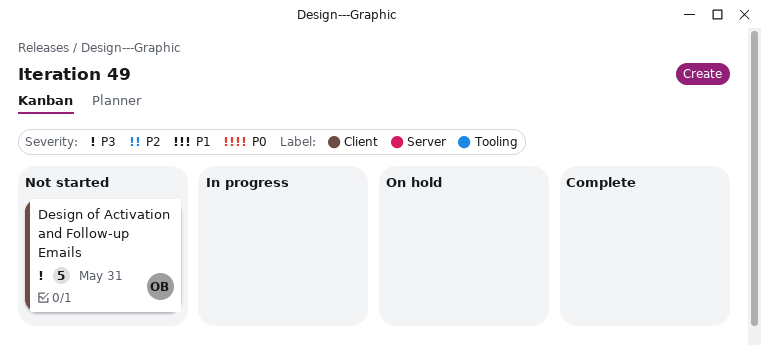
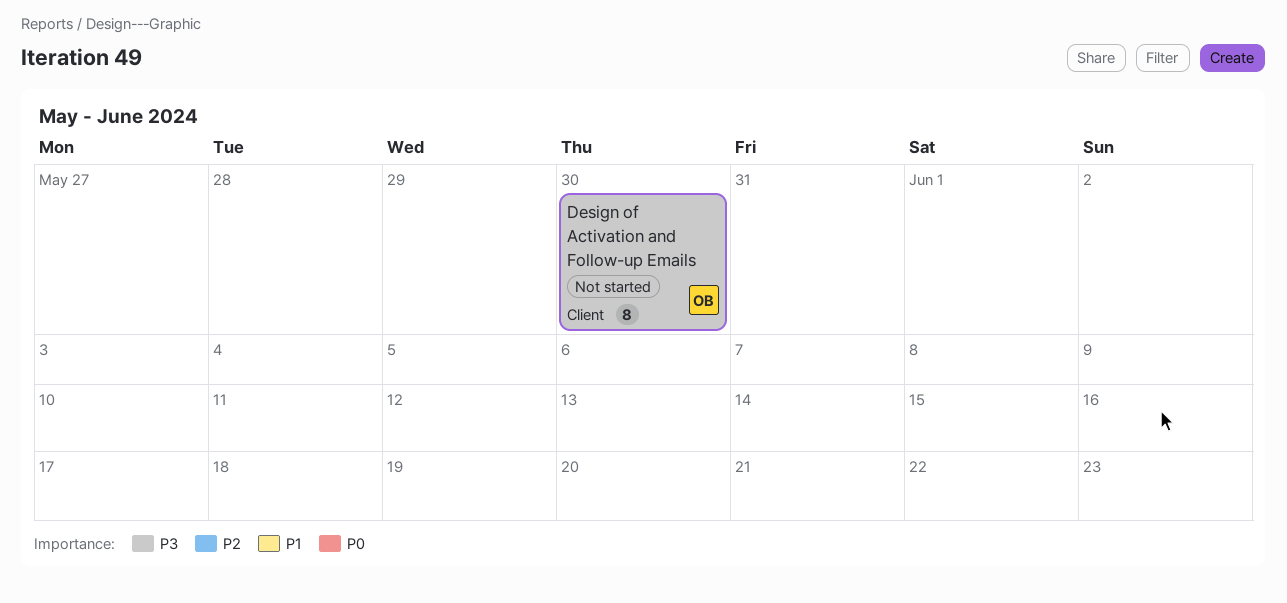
Design of Activation and Follow-up Emails, estimate: 5 -> 8
Design of Activation and Follow-up Emails, due: May 31 -> May 30

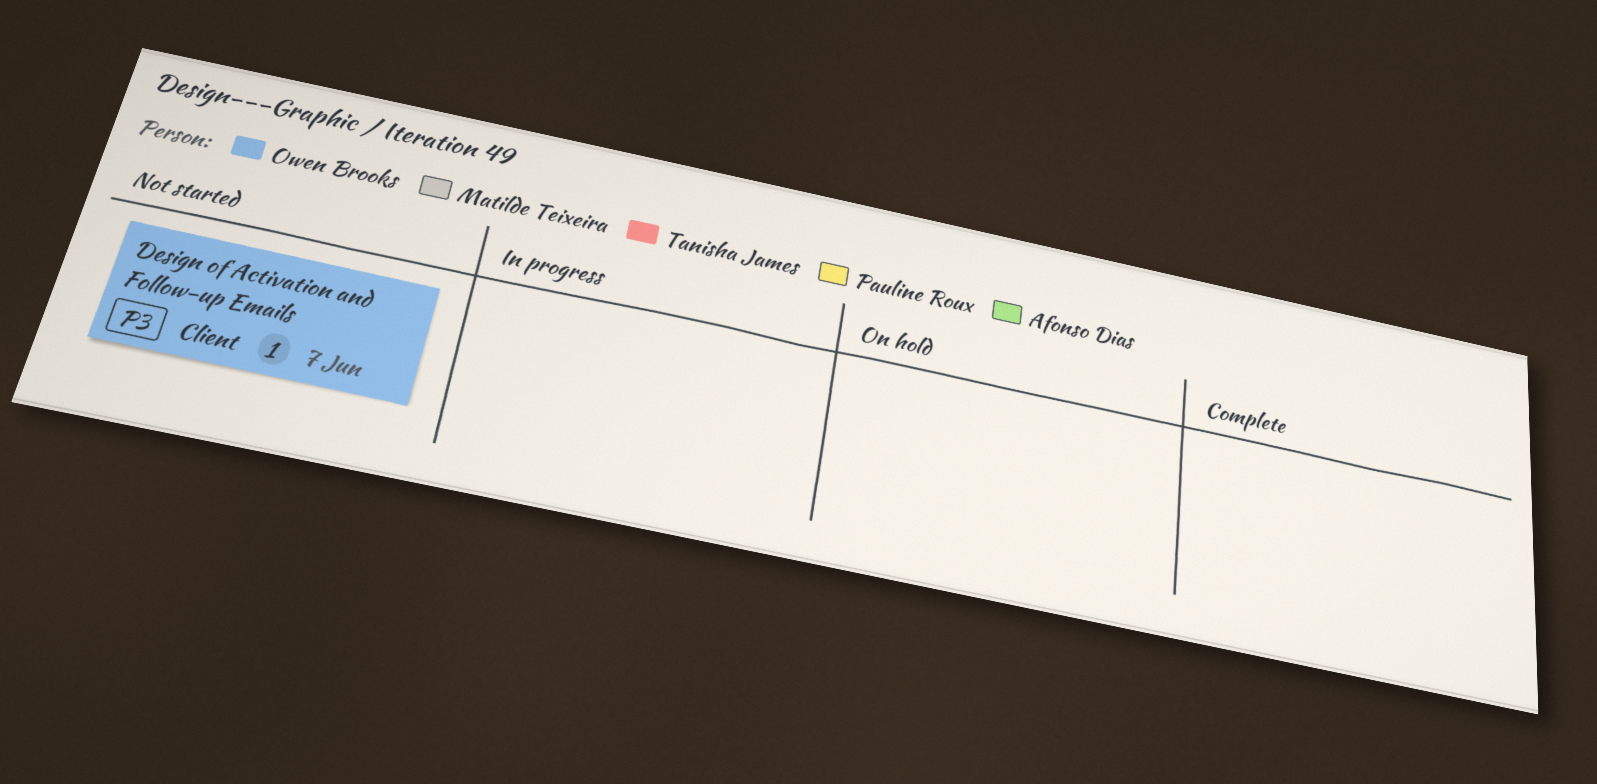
Design of Activation and Follow-up Emails, estimate: 8 -> 1
Design of Activation and Follow-up Emails, due: May 30 -> Jun 7

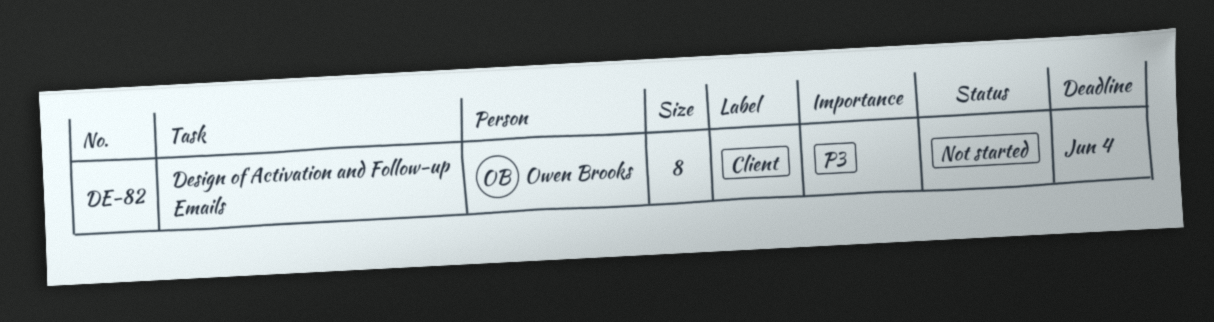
Design of Activation and Follow-up Emails, estimate: 1 -> 8
Design of Activation and Follow-up Emails, due: Jun 7 -> Jun 4

